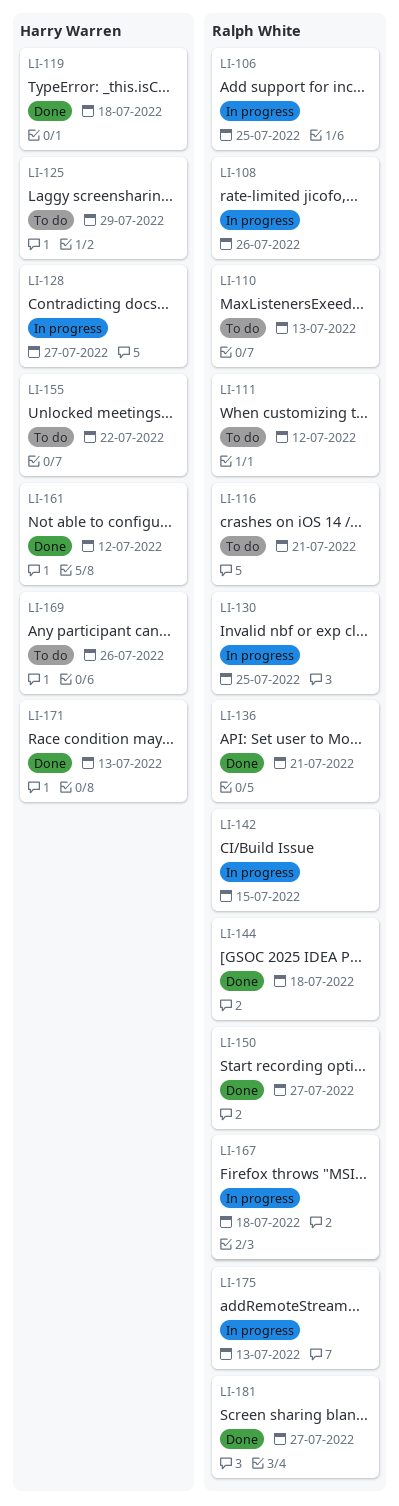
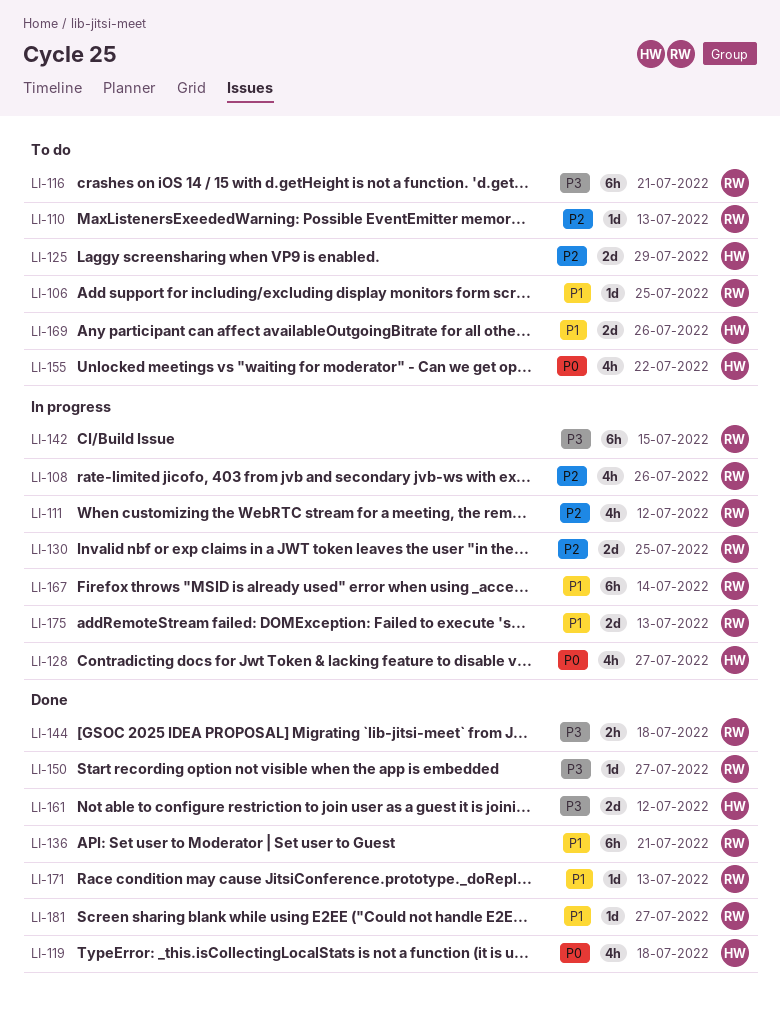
LI-106, status: In progress -> To do
LI-111, status: To do -> In progress
LI-167, due: Jul 18 -> Jul 14
LI-171, owner: Harry Warren -> Ralph White

